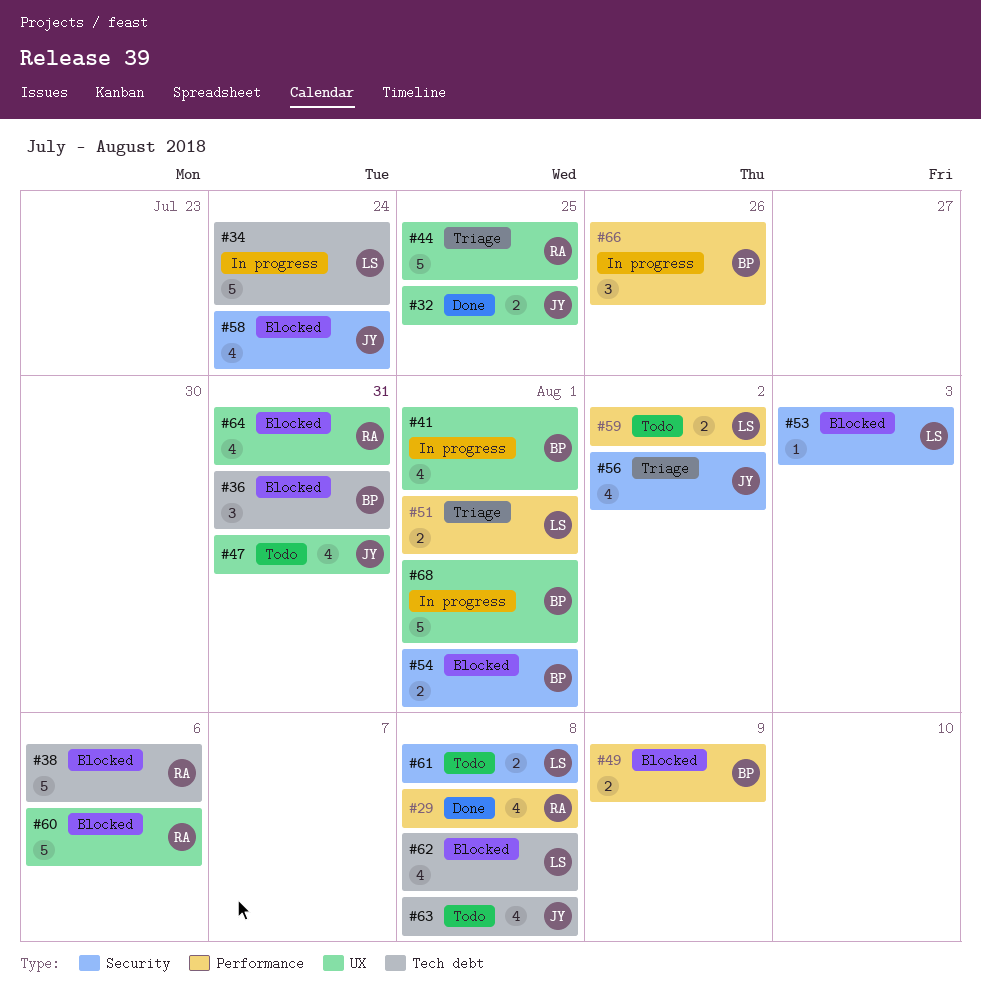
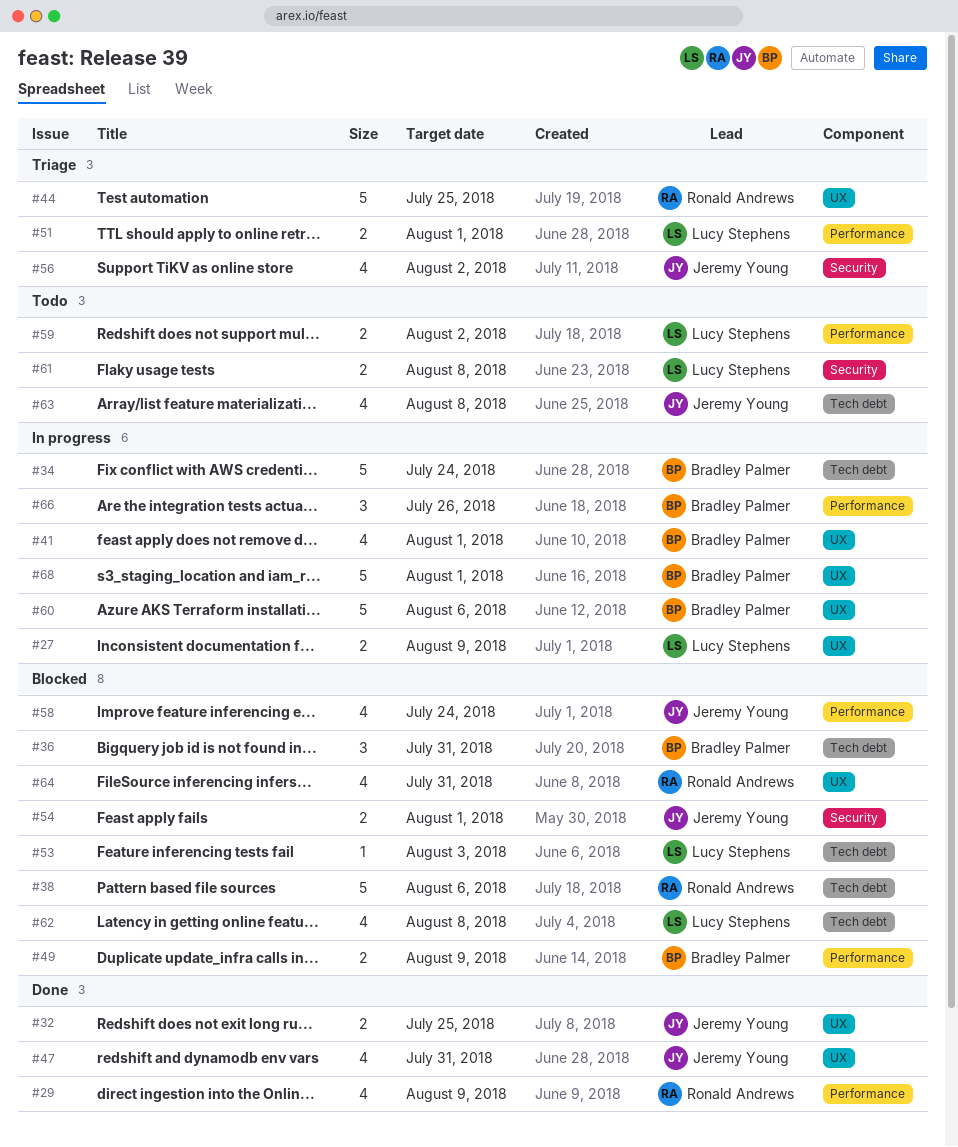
#27: none -> present
#29, due: Aug 8 -> Aug 9
#34, owner: Lucy Stephens -> Bradley Palmer
#47, status: Todo -> Done
#53, label: Security -> Tech debt
#54, owner: Bradley Palmer -> Jeremy Young
#58, label: Security -> Performance
#60, status: Blocked -> In progress
#60, owner: Ronald Andrews -> Bradley Palmer

